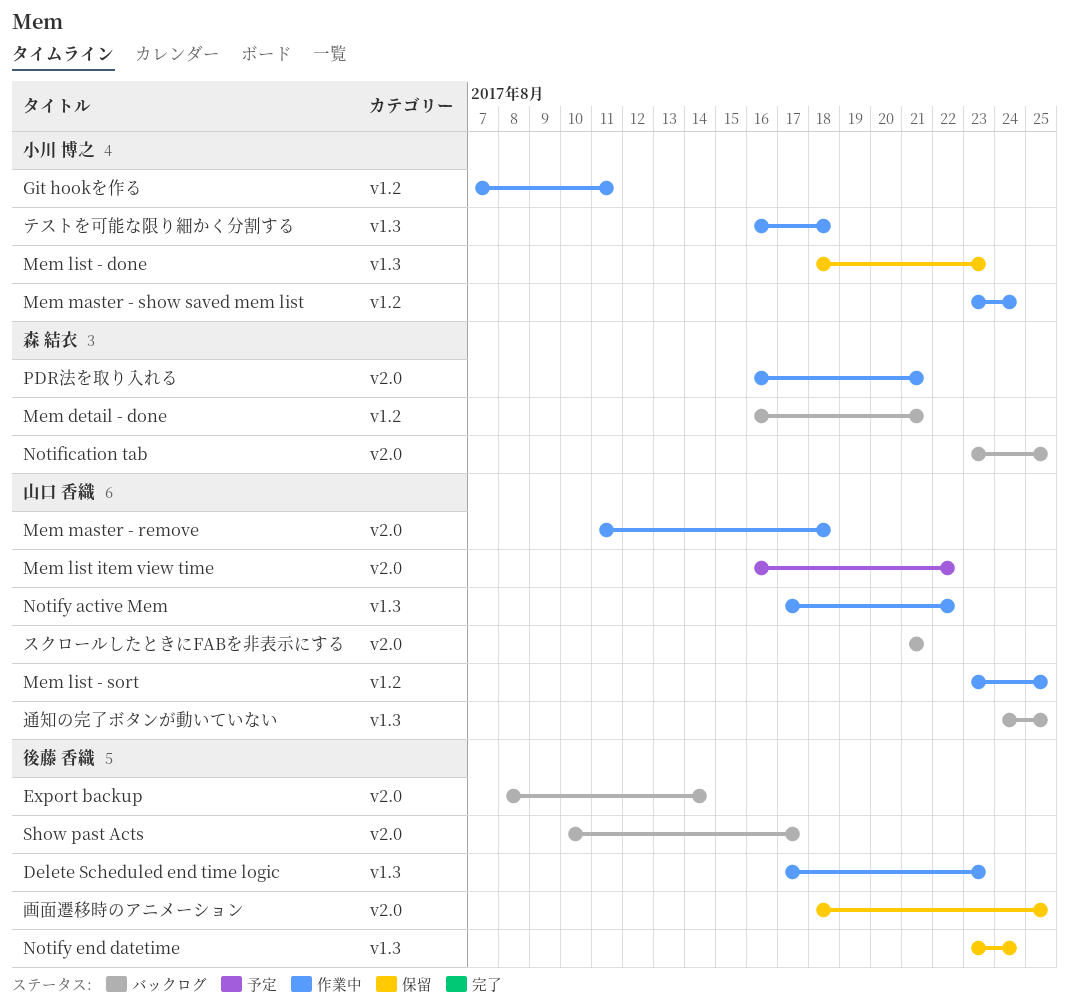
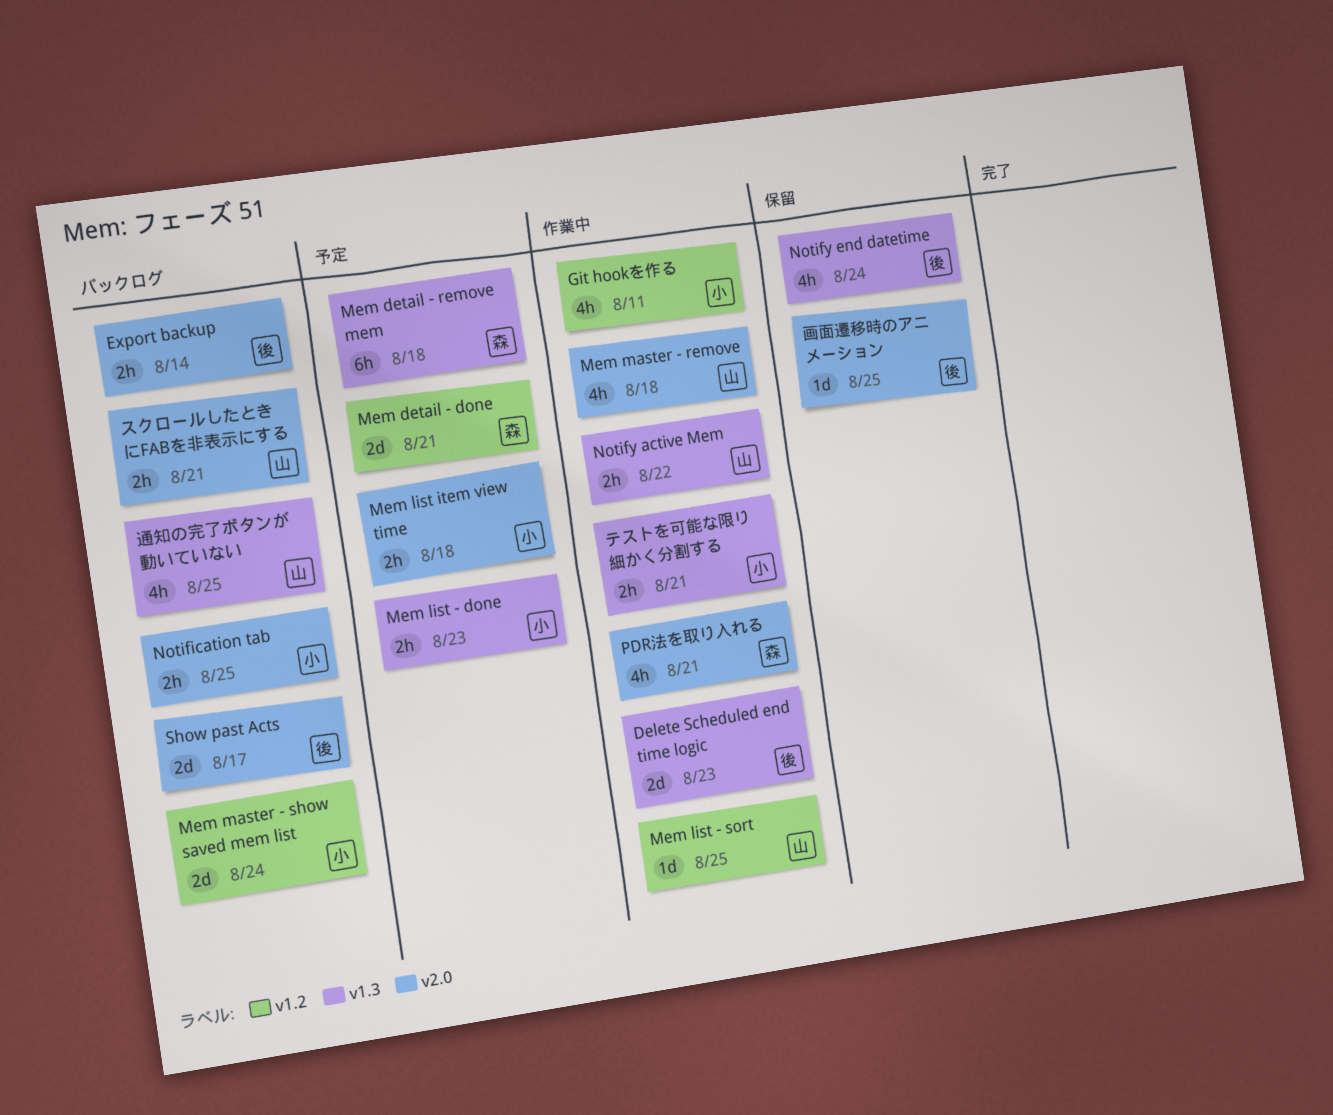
Mem detail - done, status: バックログ -> 予定
Mem detail - remove mem: none -> present
Mem list - done, status: 保留 -> 予定
Mem list item view time, owner: 山口 香織 -> 小川 博之
Mem list item view time, due: Aug 22 -> Aug 18
Mem master - show saved mem list, status: 作業中 -> バックログ
Notification tab, owner: 森 結衣 -> 小川 博之
テストを可能な限り細かく分割する, due: Aug 18 -> Aug 21

